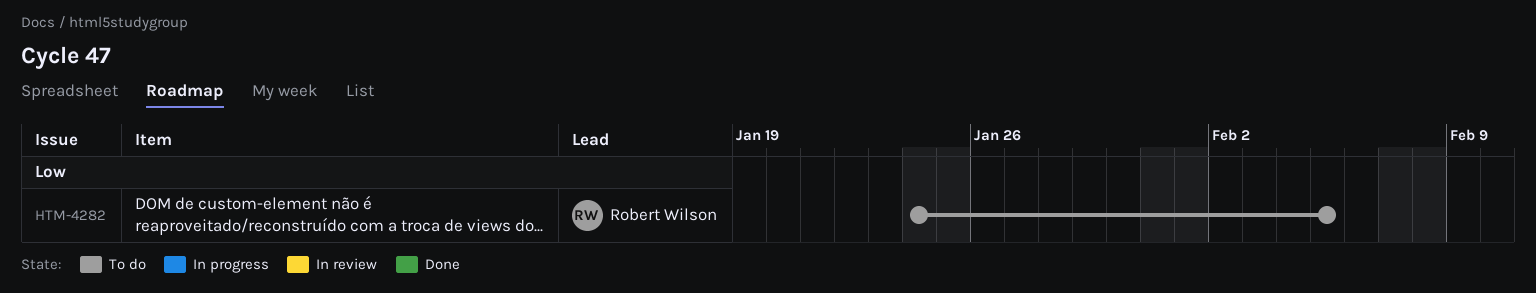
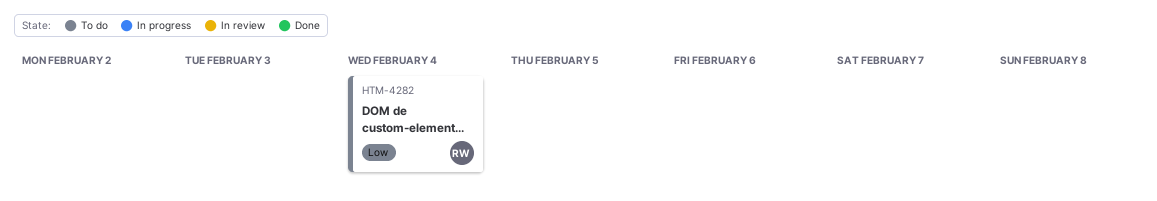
HTM-4282, due: Feb 5 -> Feb 4

